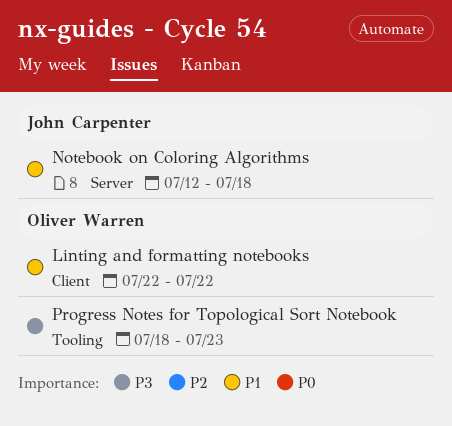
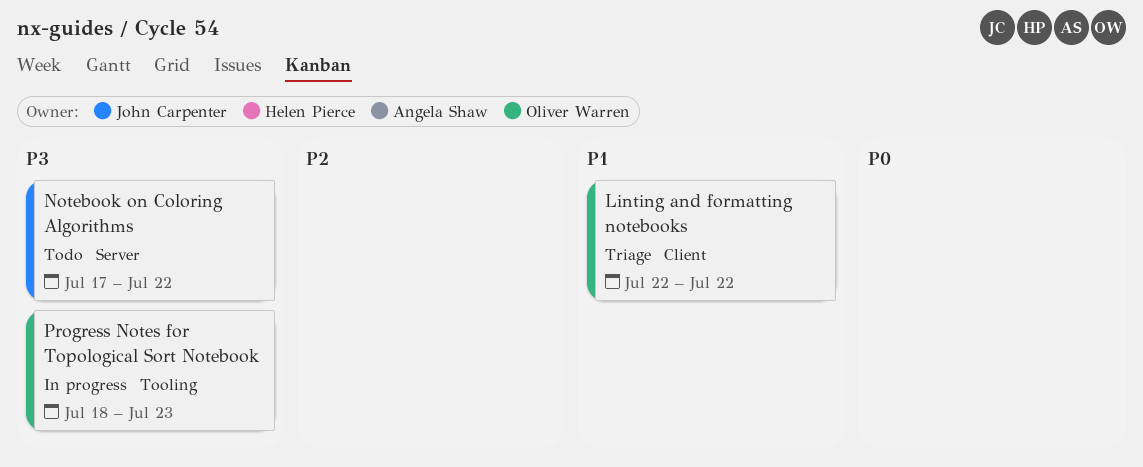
Notebook on Coloring Algorithms, priority: P1 -> P3
Notebook on Coloring Algorithms, start: Jul 12 -> Jul 17
Notebook on Coloring Algorithms, due: Jul 18 -> Jul 22

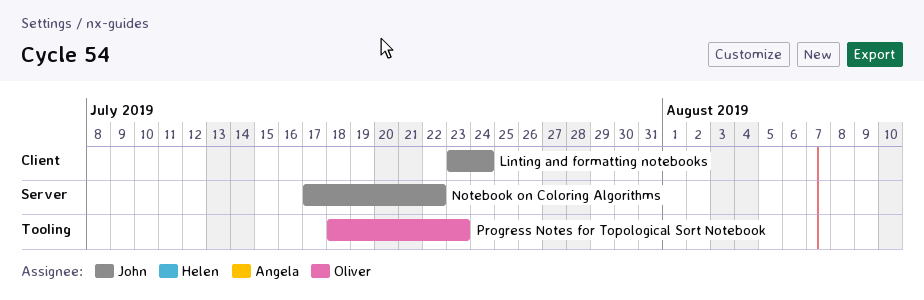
Linting and formatting notebooks, owner: Oliver Warren -> John Carpenter
Linting and formatting notebooks, start: Jul 22 -> Jul 23
Linting and formatting notebooks, due: Jul 22 -> Jul 24

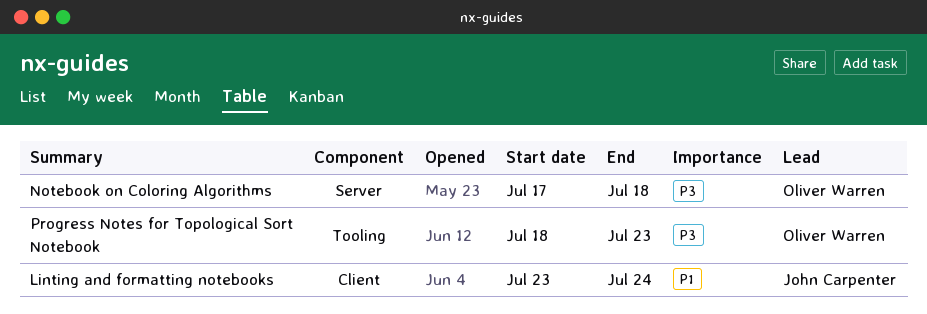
Notebook on Coloring Algorithms, owner: John Carpenter -> Oliver Warren
Notebook on Coloring Algorithms, due: Jul 22 -> Jul 18

